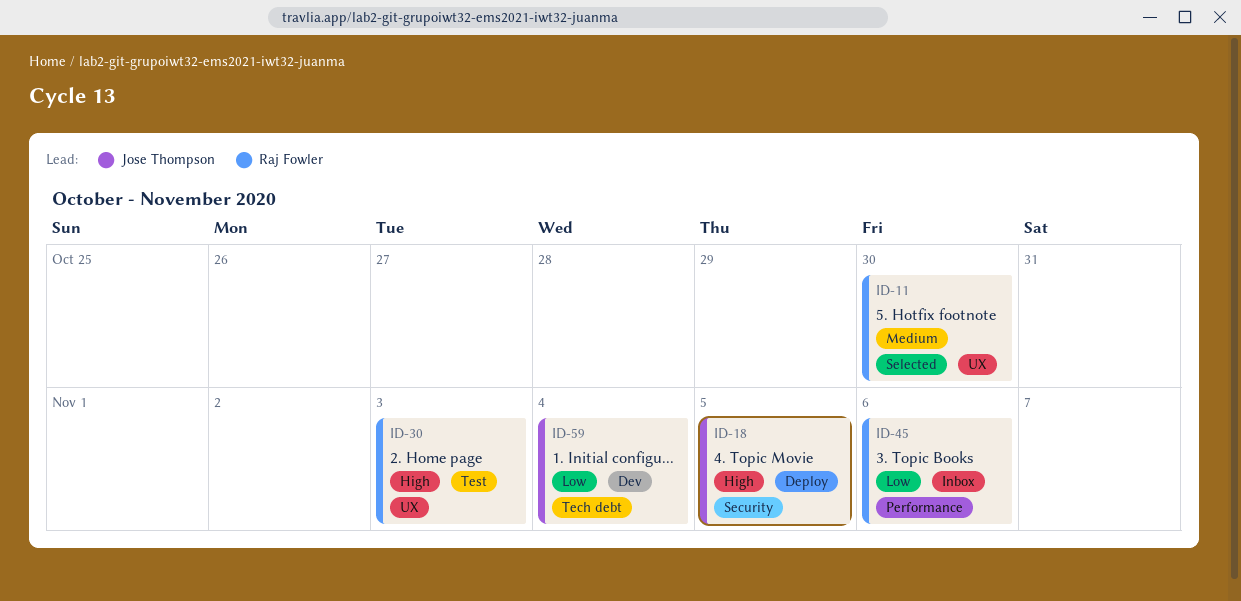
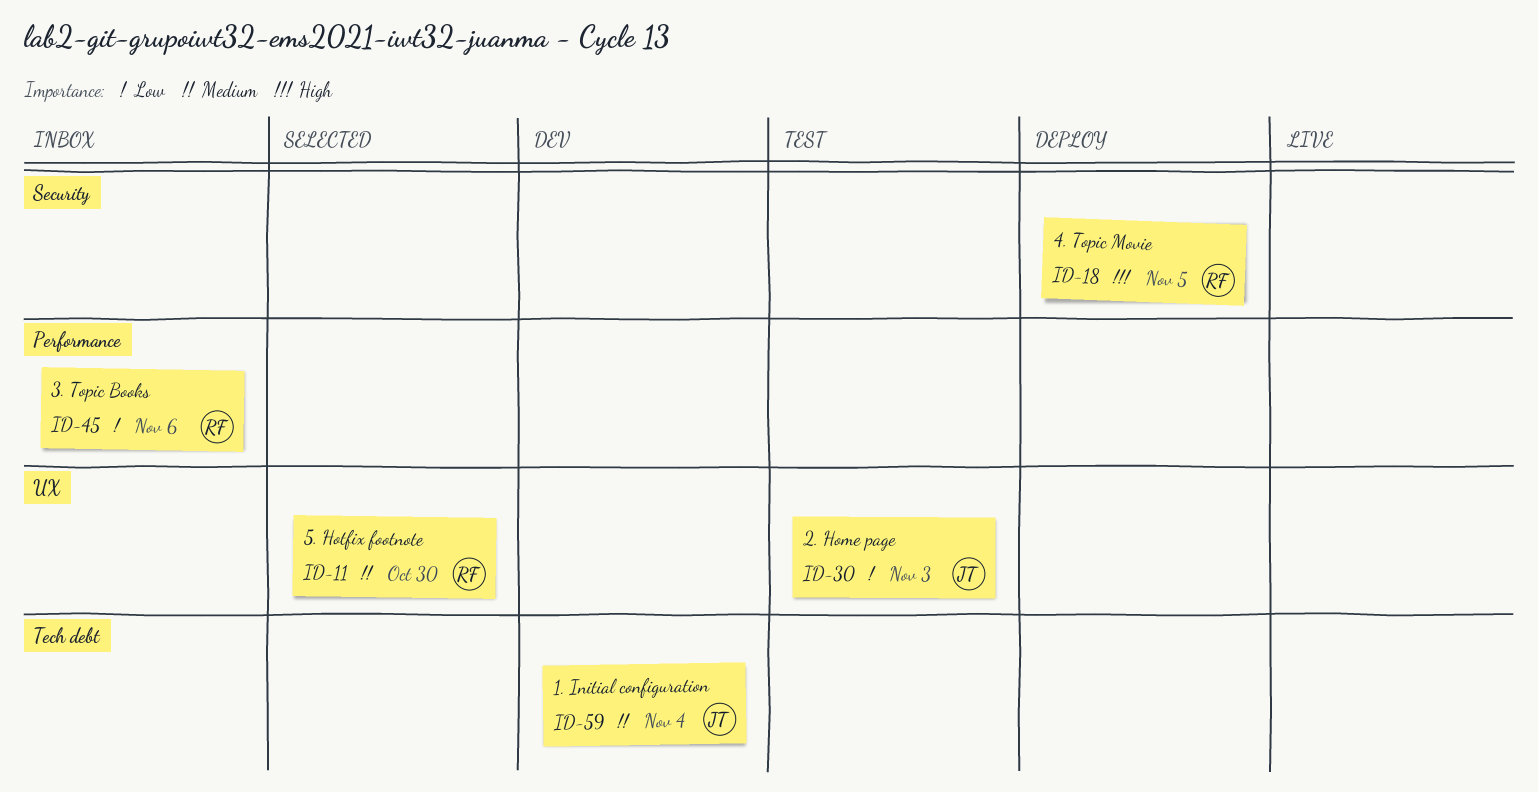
ID-18, owner: Jose Thompson -> Raj Fowler
ID-30, owner: Raj Fowler -> Jose Thompson
ID-30, priority: High -> Low
ID-59, priority: Low -> Medium

